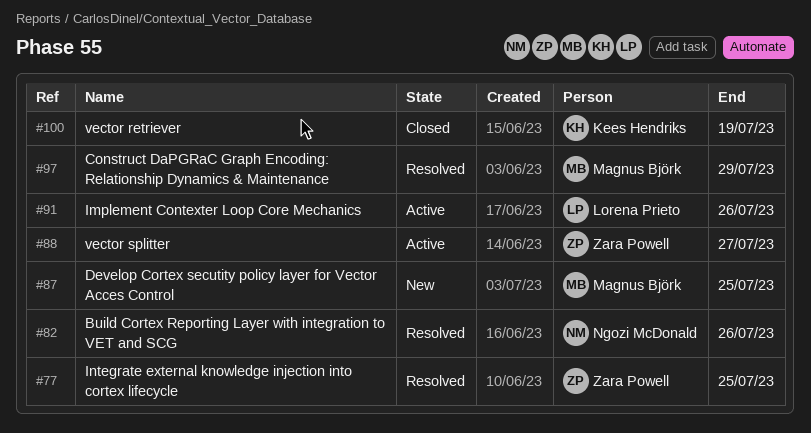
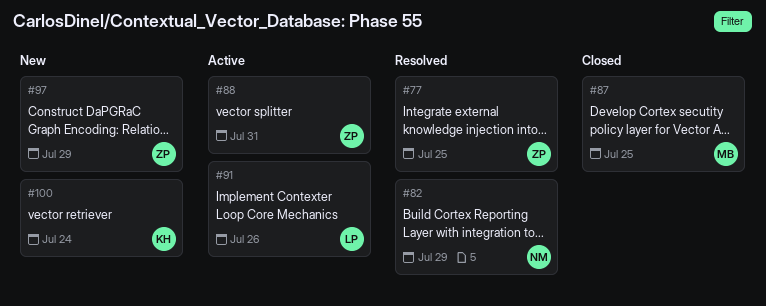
#82, due: Jul 26 -> Jul 29
#87, status: New -> Closed
#88, due: Jul 27 -> Jul 31
#97, status: Resolved -> New
#97, owner: Magnus Björk -> Zara Powell
#100, status: Closed -> New
#100, due: Jul 19 -> Jul 24

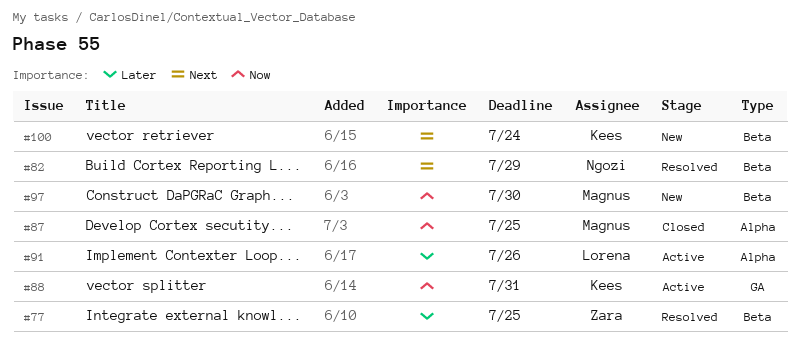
#88, owner: Zara -> Kees
#97, owner: Zara -> Magnus
#97, due: Jul 29 -> Jul 30

